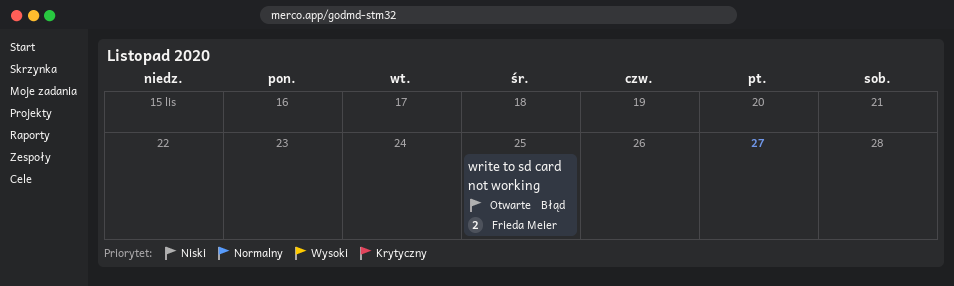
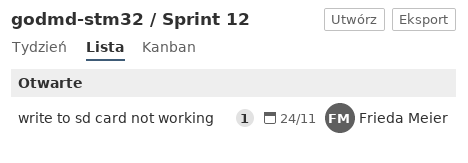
write to sd card not working, estimate: 2 -> 1
write to sd card not working, due: Nov 25 -> Nov 24

